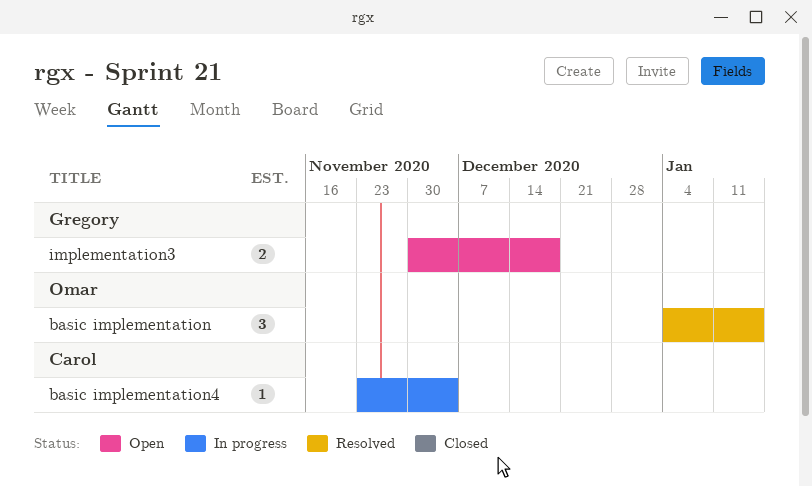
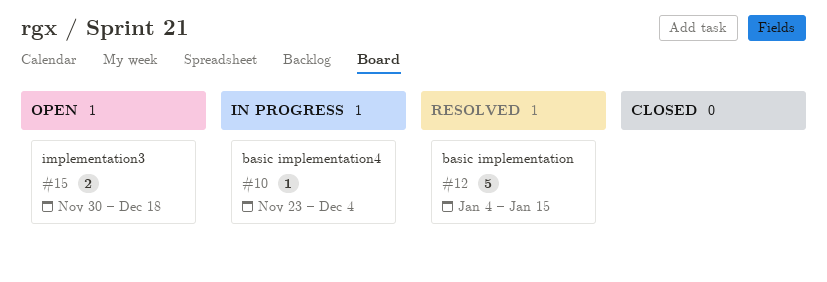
basic implementation, estimate: 3 -> 5

